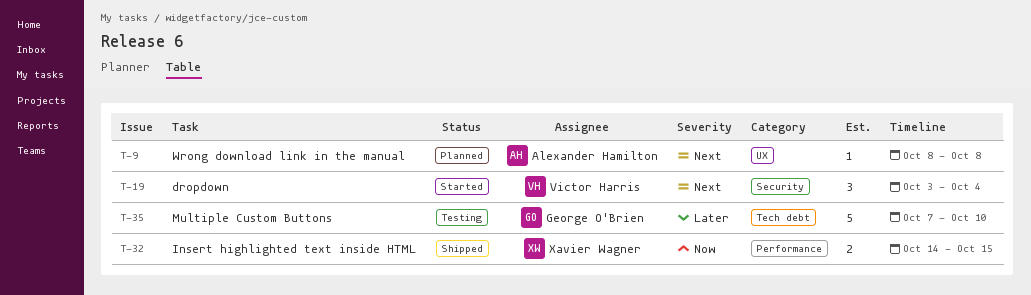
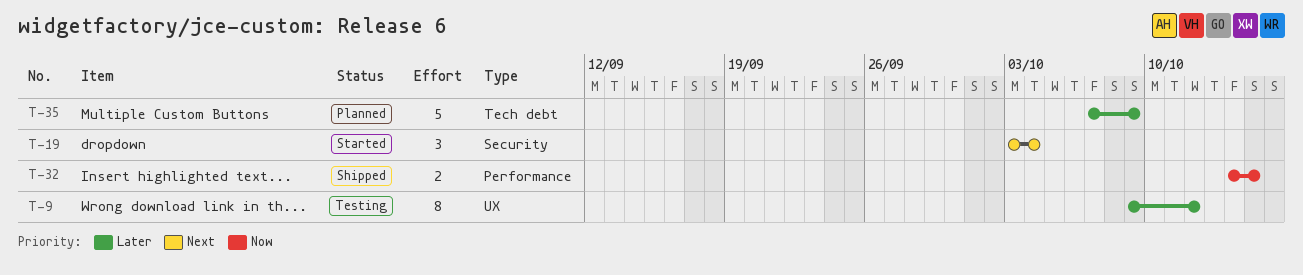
T-9, status: Planned -> Testing
T-9, priority: Next -> Later
T-9, estimate: 1 -> 8
T-9, start: Oct 8 -> Oct 9
T-9, due: Oct 8 -> Oct 12
T-35, status: Testing -> Planned
T-35, due: Oct 10 -> Oct 9

